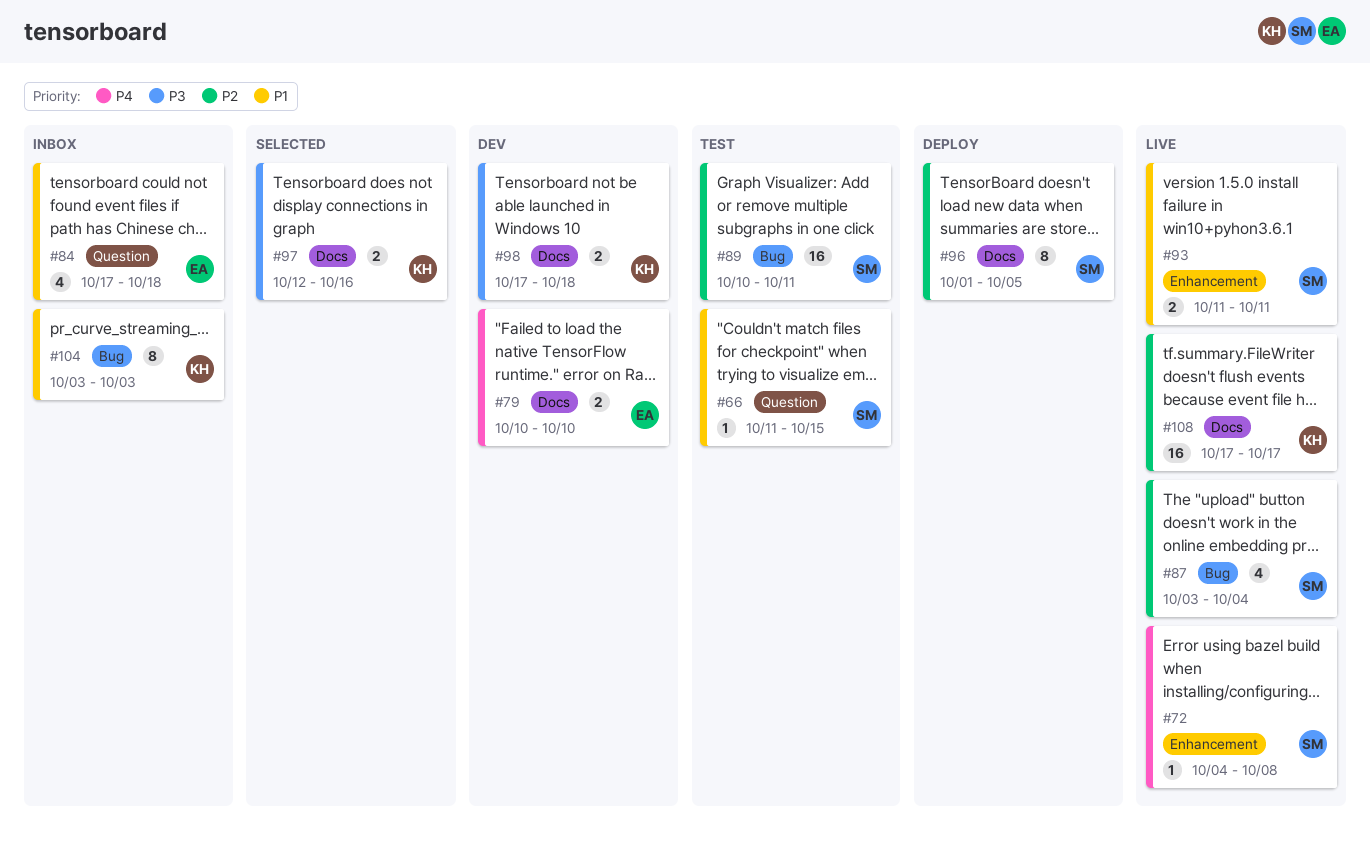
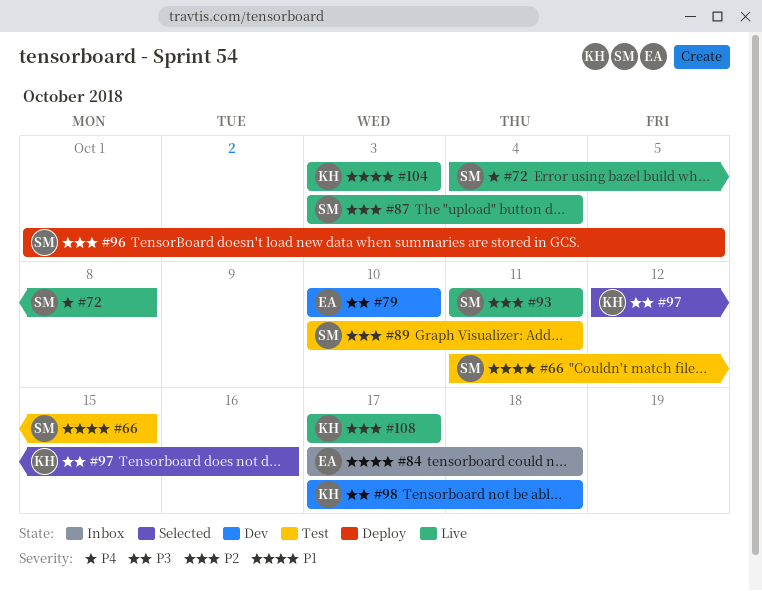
#79, priority: P4 -> P3
#93, priority: P1 -> P2
#104, status: Inbox -> Live

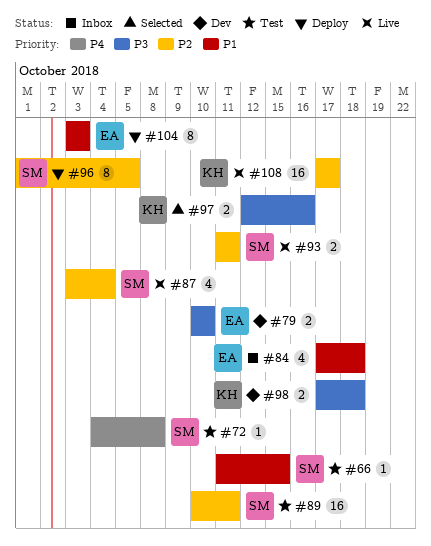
#72, status: Live -> Test
#104, status: Live -> Deploy
#104, owner: KH -> EA

